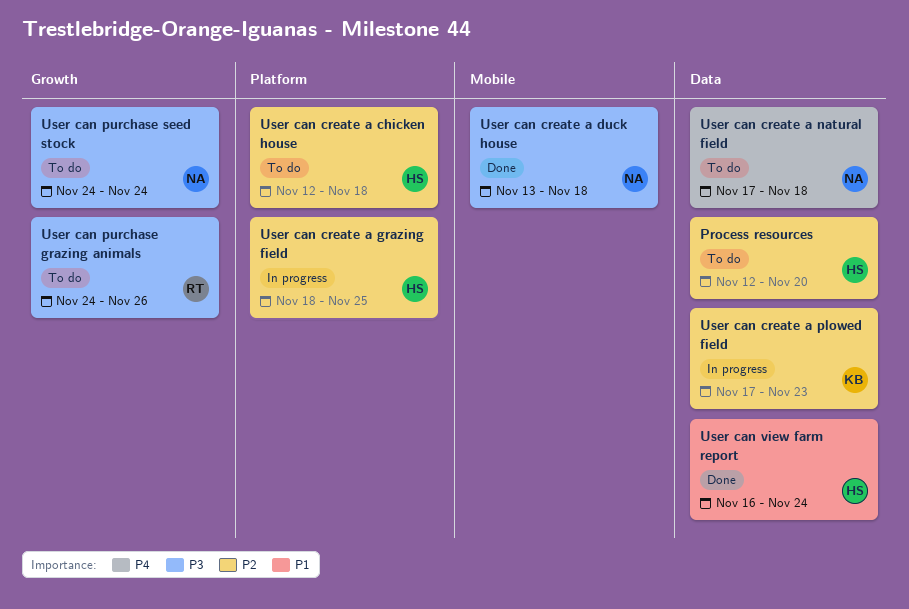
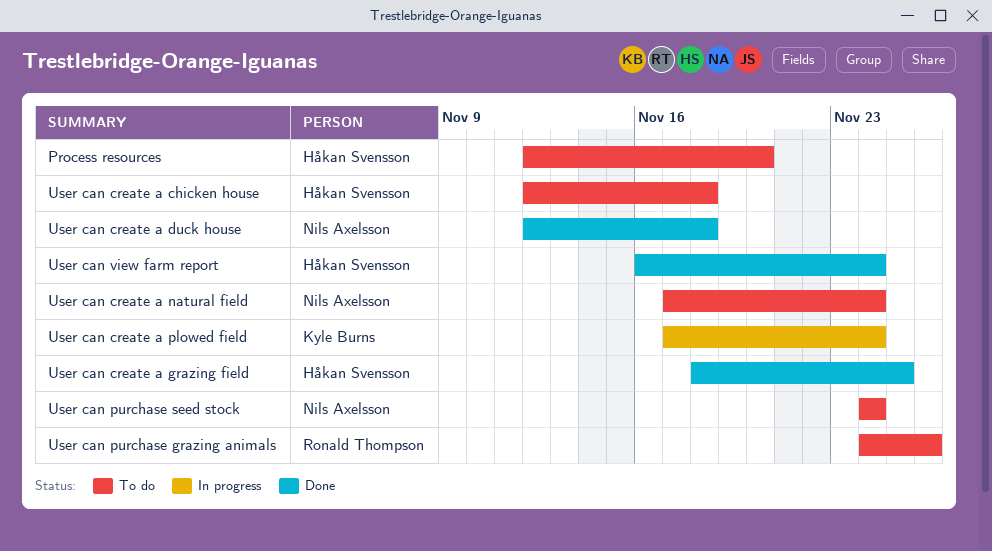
User can create a duck house, start: Nov 13 -> Nov 12
User can create a grazing field, status: In progress -> Done
User can create a natural field, due: Nov 18 -> Nov 24
User can create a plowed field, due: Nov 23 -> Nov 24

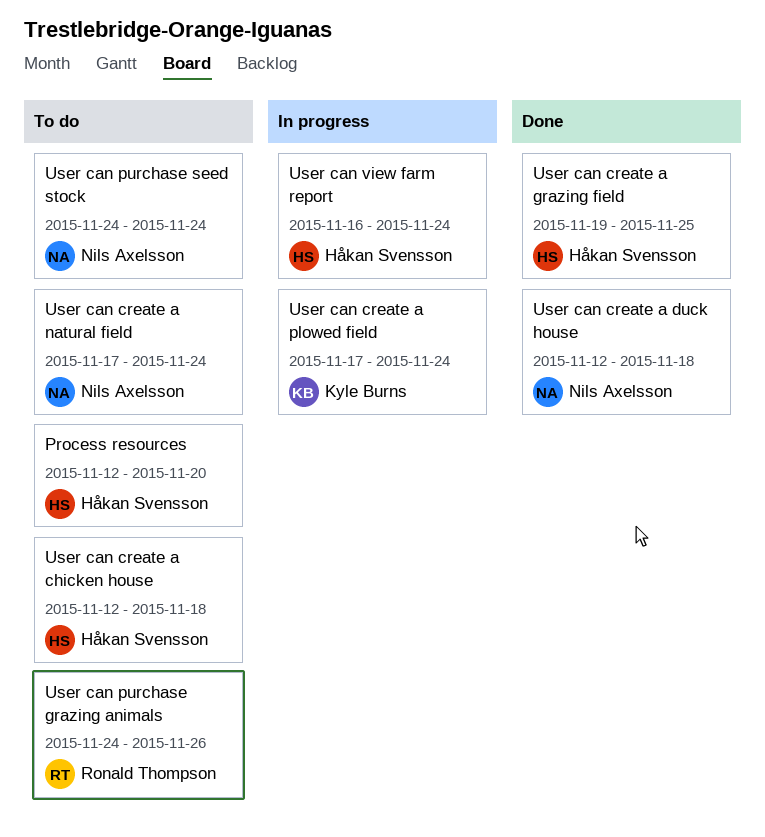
User can create a grazing field, start: Nov 18 -> Nov 19
User can view farm report, status: Done -> In progress

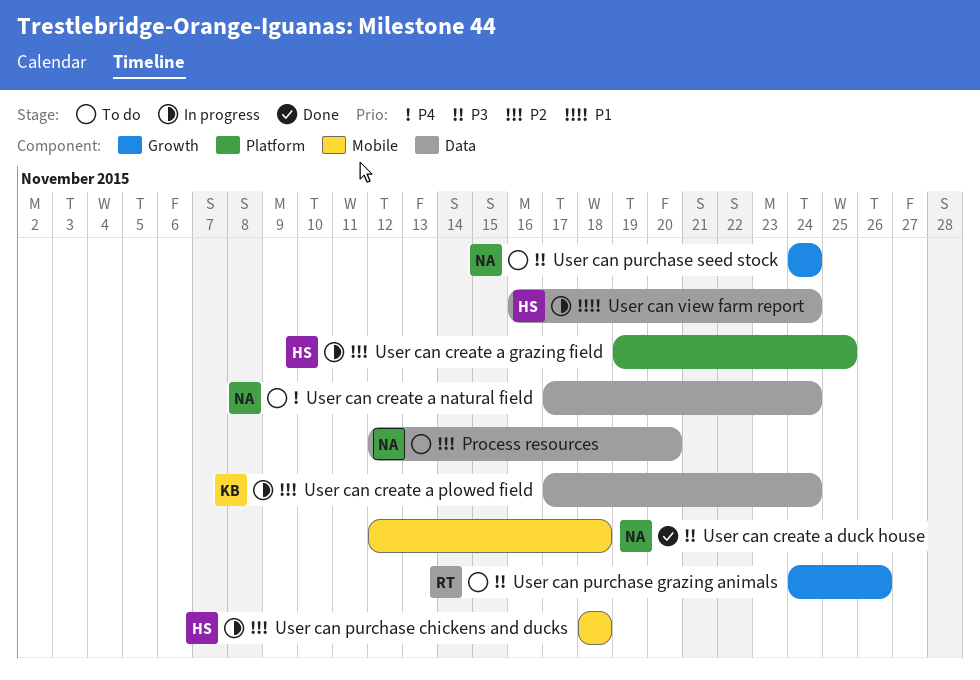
Process resources, owner: Håkan Svensson -> Nils Axelsson
User can create a chicken house: present -> none
User can create a grazing field, status: Done -> In progress
User can purchase chickens and ducks: none -> present

